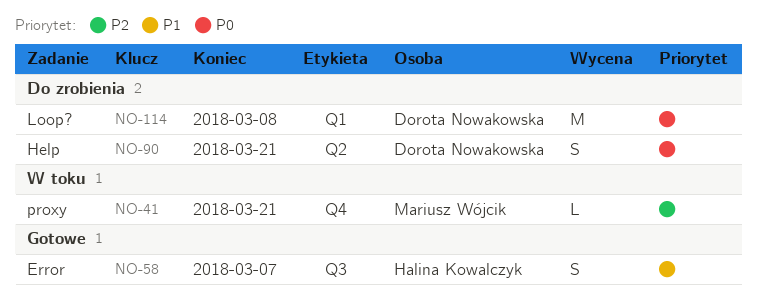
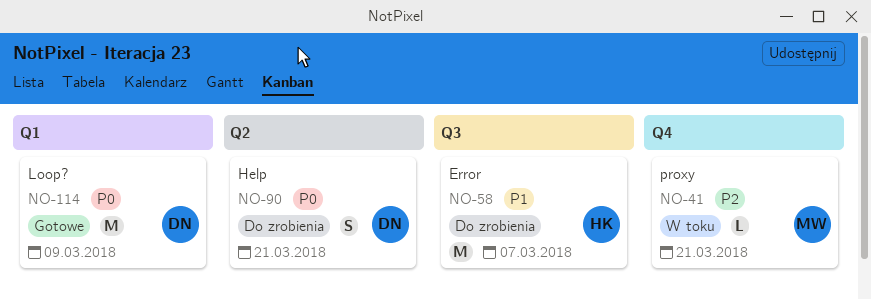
NO-58, status: Gotowe -> Do zrobienia
NO-58, estimate: S -> M
NO-114, status: Do zrobienia -> Gotowe
NO-114, due: Mar 8 -> Mar 9

